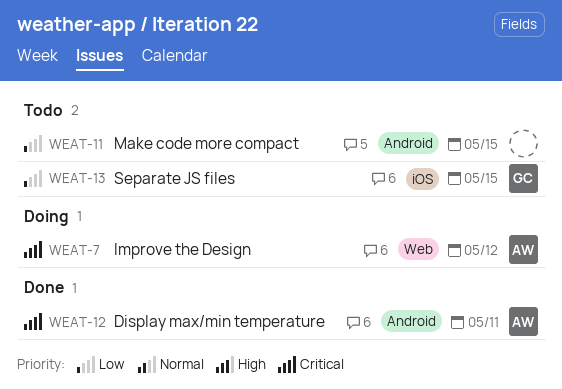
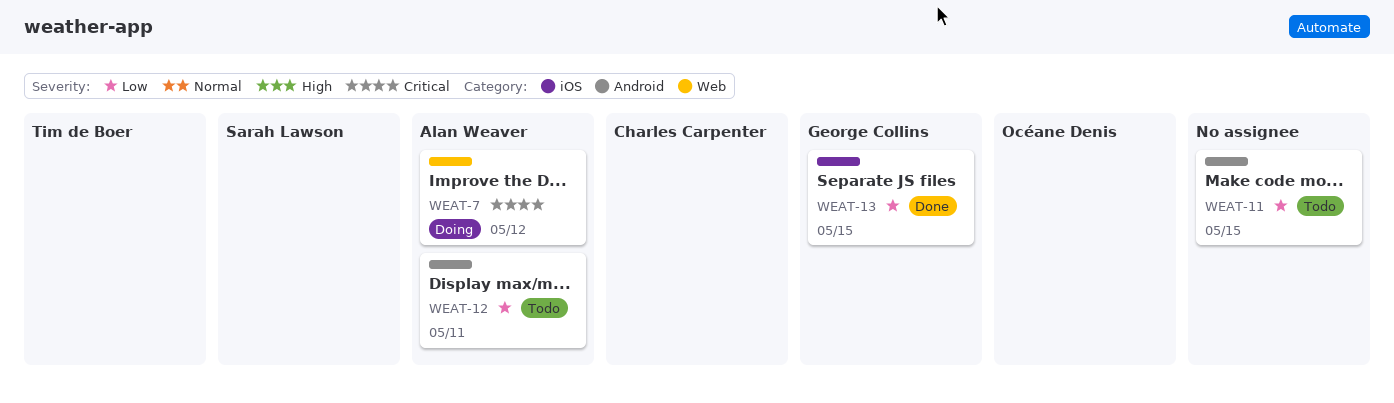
WEAT-12, status: Done -> Todo
WEAT-12, priority: Critical -> Low
WEAT-13, status: Todo -> Done

